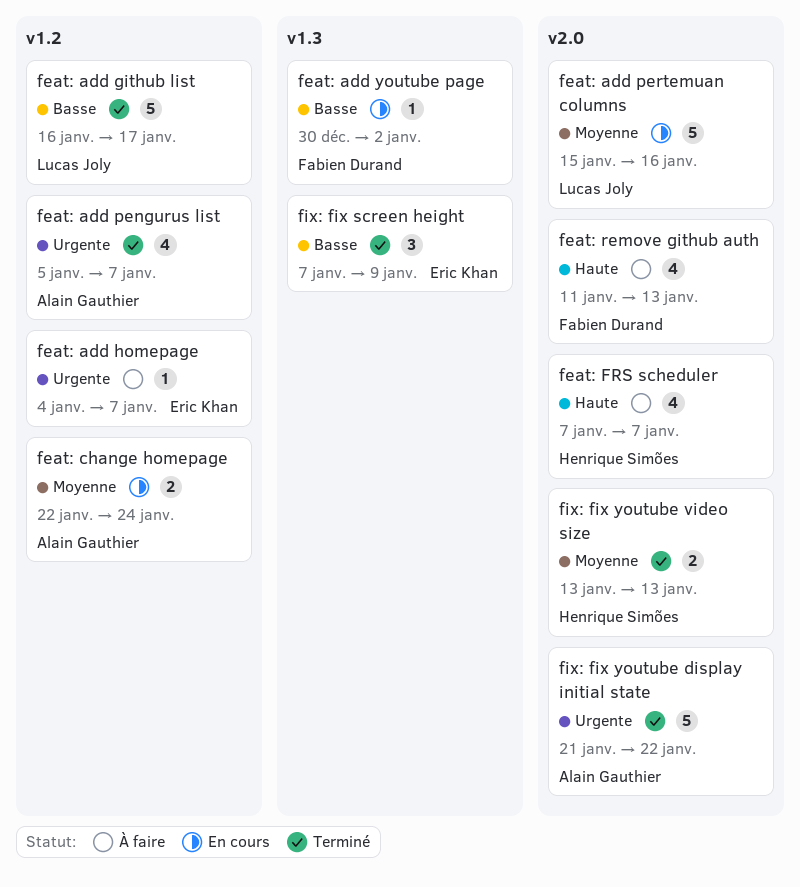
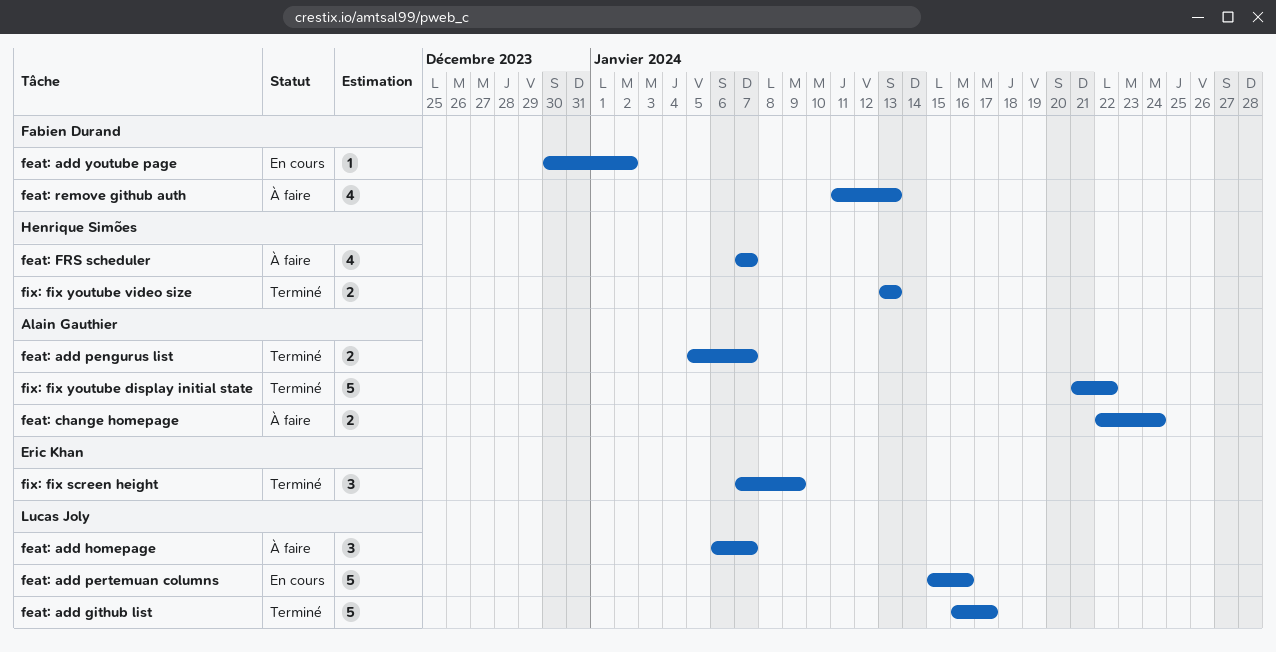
feat: add homepage, owner: Eric Khan -> Lucas Joly
feat: add homepage, estimate: 1 -> 3
feat: add homepage, start: Jan 4 -> Jan 6
feat: add pengurus list, estimate: 4 -> 2
feat: change homepage, status: En cours -> À faire

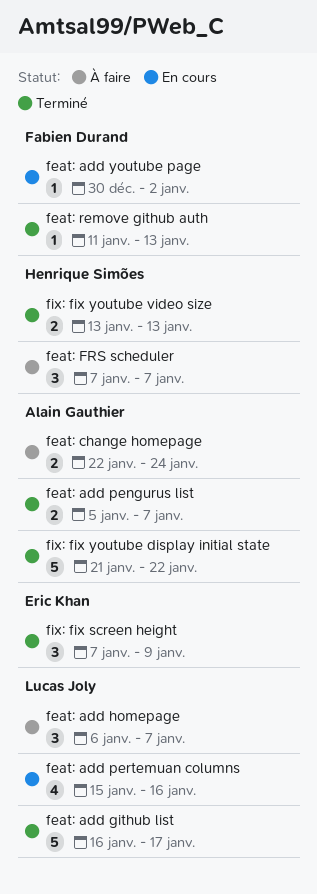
feat: add pertemuan columns, estimate: 5 -> 4
feat: FRS scheduler, estimate: 4 -> 3
feat: remove github auth, status: À faire -> Terminé
feat: remove github auth, estimate: 4 -> 1

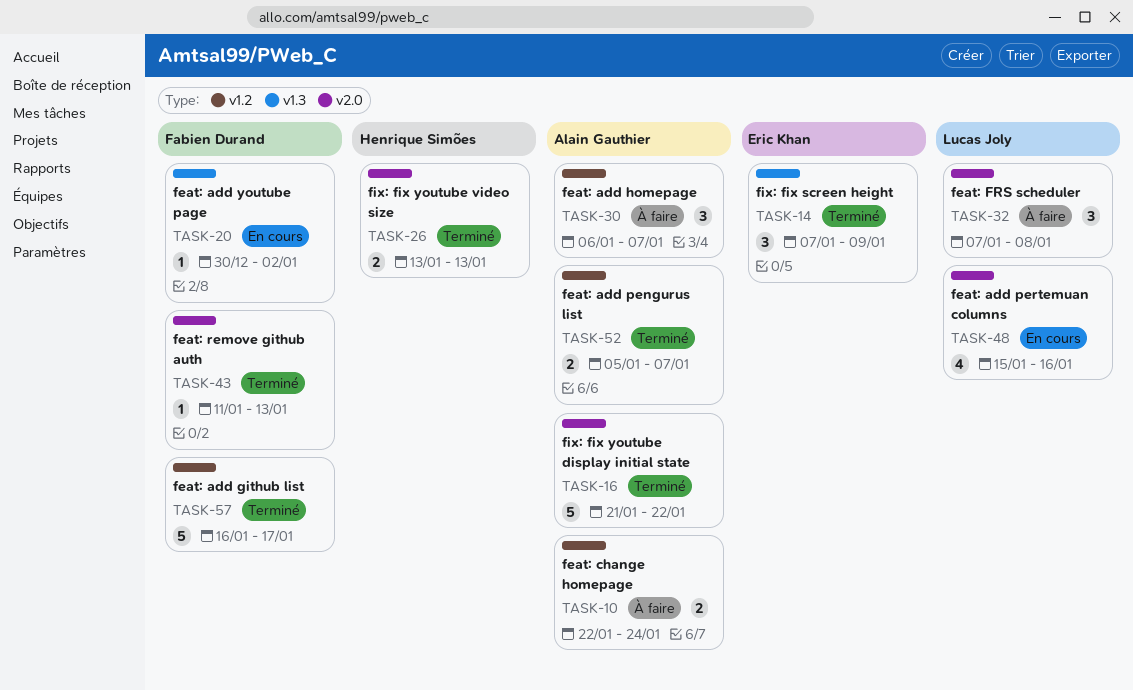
feat: add github list, owner: Lucas Joly -> Fabien Durand
feat: add homepage, owner: Lucas Joly -> Alain Gauthier
feat: FRS scheduler, owner: Henrique Simões -> Lucas Joly
feat: FRS scheduler, due: Jan 7 -> Jan 8

